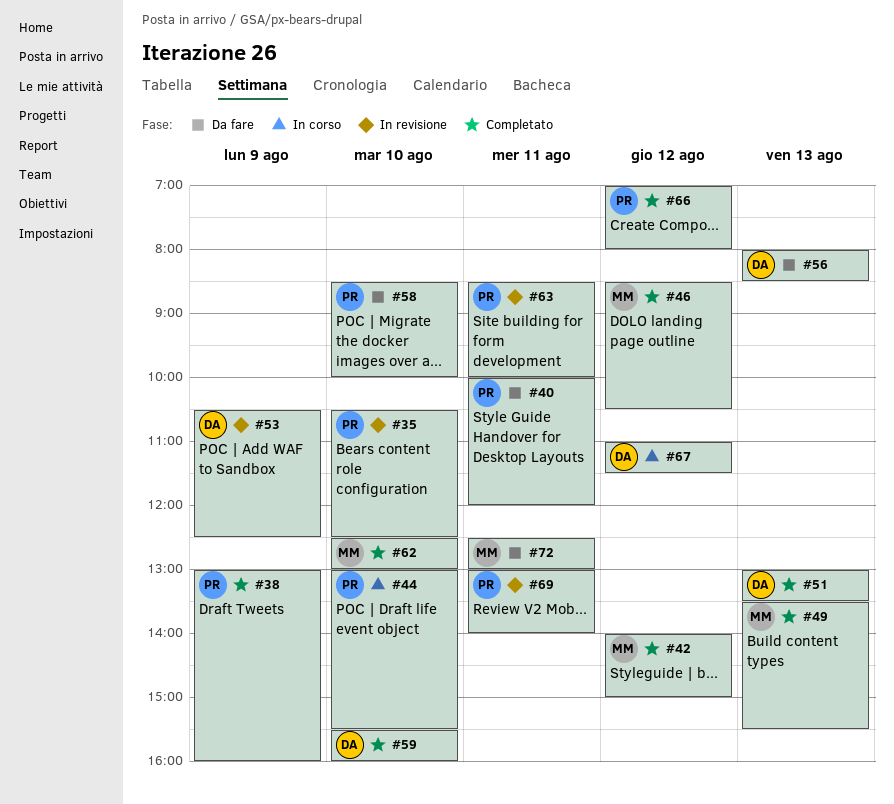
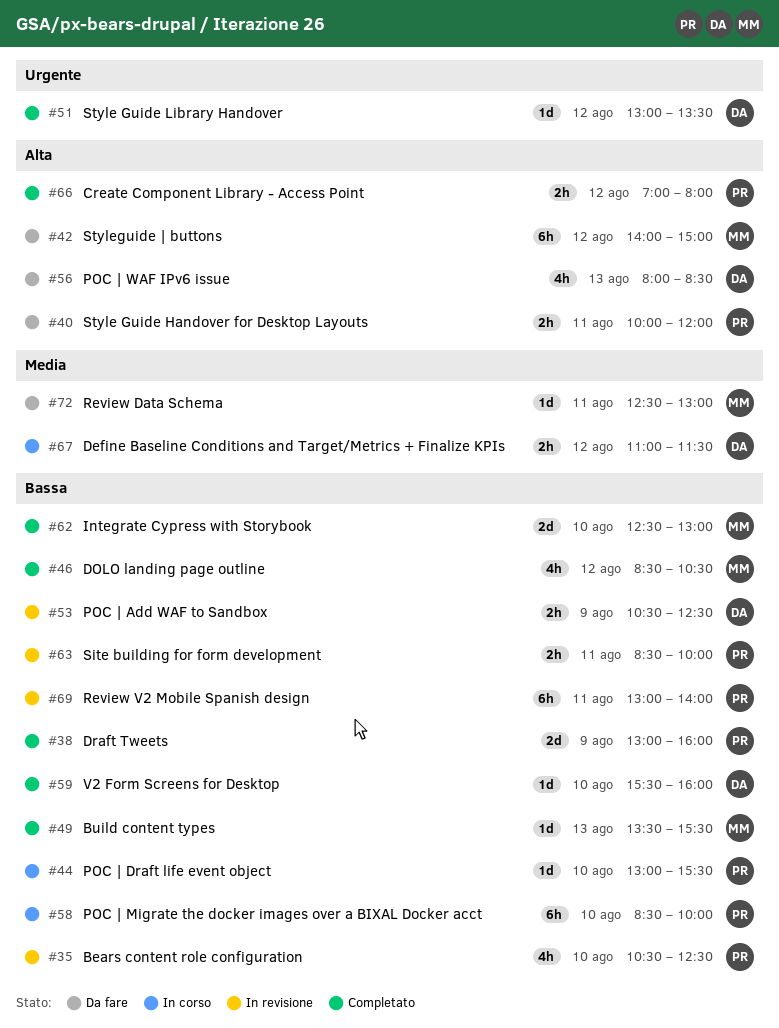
#42, status: Completato -> Da fare
#51, day: Aug 13 -> Aug 12
#58, status: Da fare -> In corso

